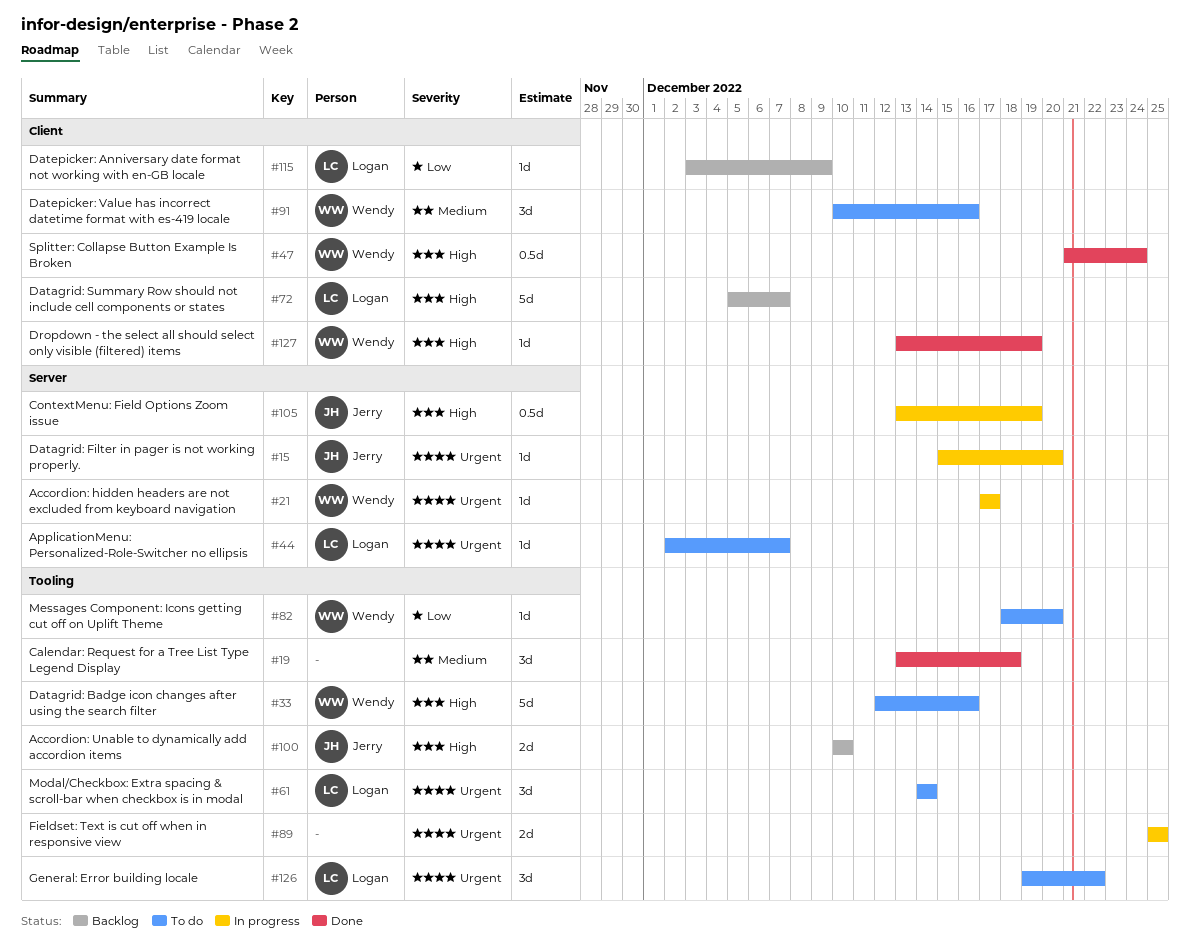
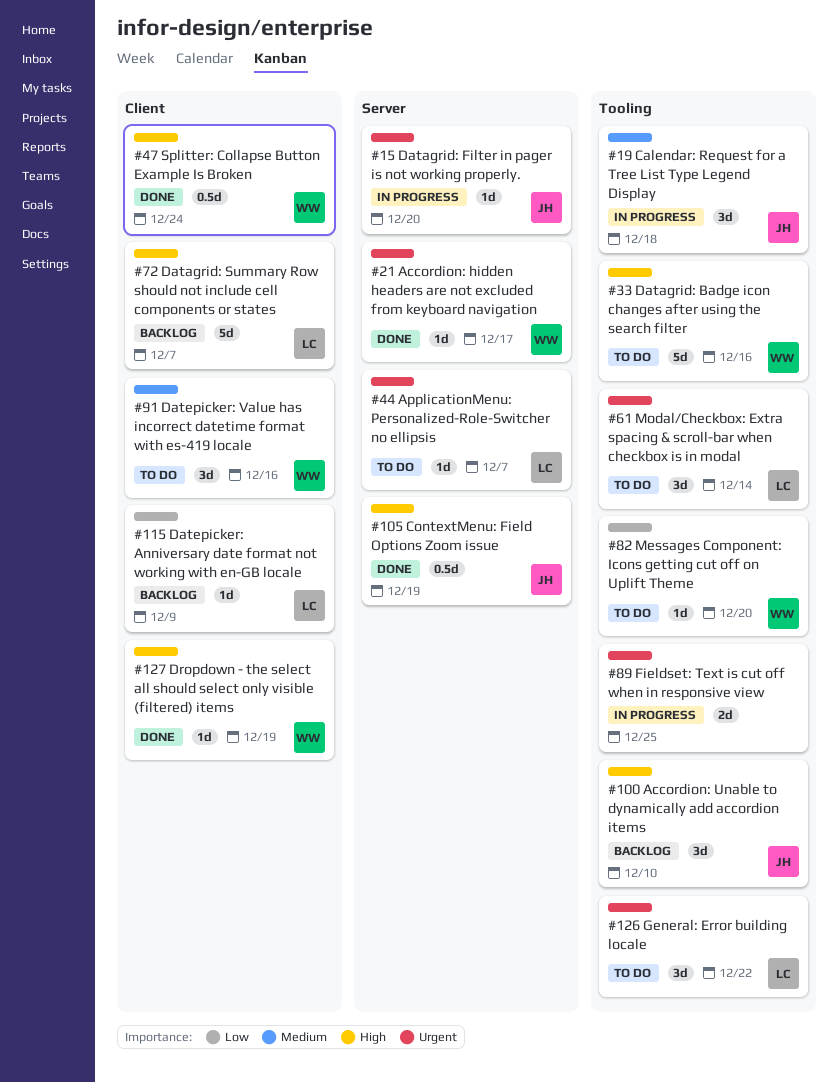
#19, status: Done -> In progress
#19, owner: none -> Jerry
#21, status: In progress -> Done
#100, estimate: 2d -> 3d
#105, status: In progress -> Done

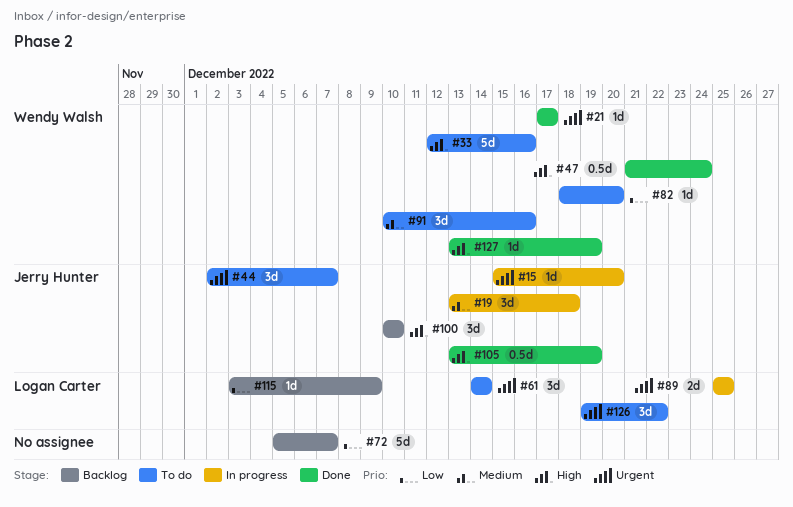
#44, owner: Logan Carter -> Jerry Hunter
#44, estimate: 1d -> 3d
#72, owner: Logan Carter -> none
#72, priority: High -> Low
#89, owner: none -> Logan Carter

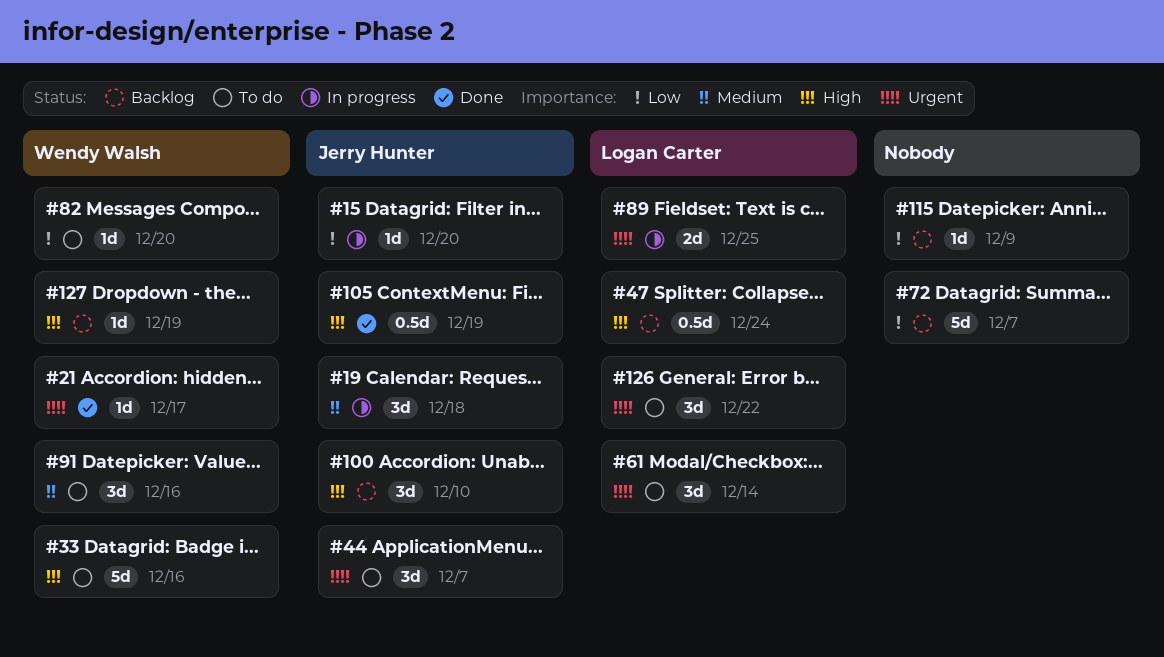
#15, priority: Urgent -> Low
#47, status: Done -> Backlog
#47, owner: Wendy Walsh -> Logan Carter
#115, owner: Logan Carter -> none
#127, status: Done -> Backlog

